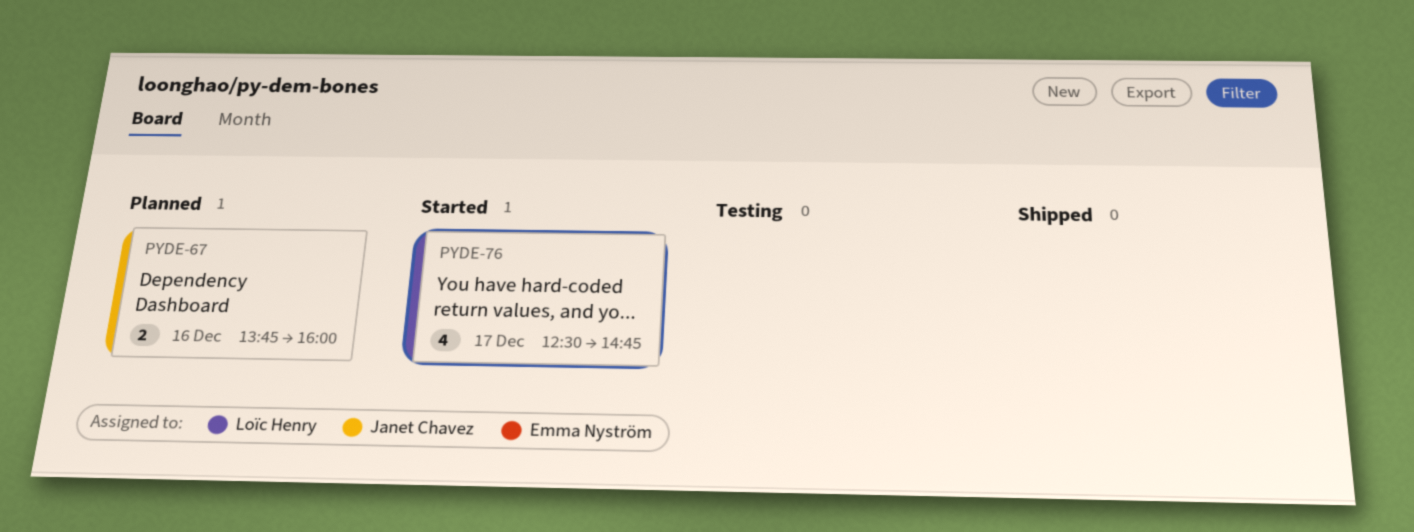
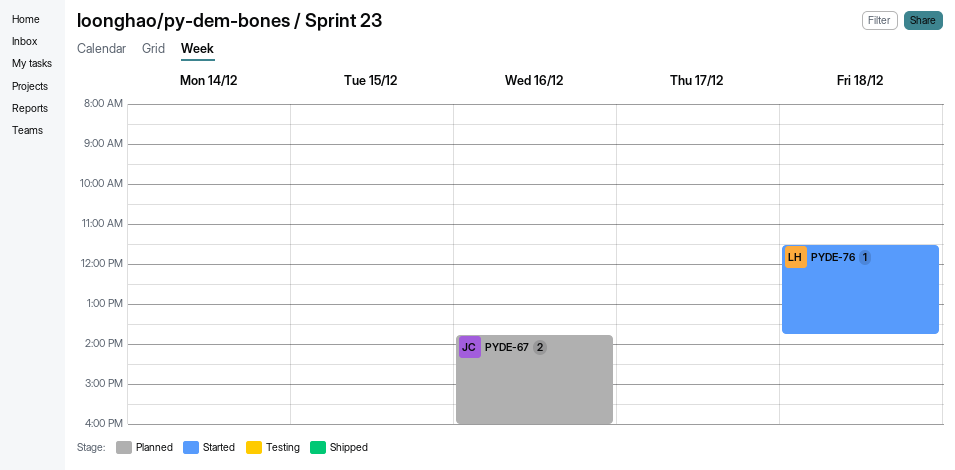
PYDE-76, estimate: 4 -> 1
PYDE-76, day: Dec 17 -> Dec 18
PYDE-76, begins: 12:30 -> 11:30
PYDE-76, ends: 14:45 -> 13:45

